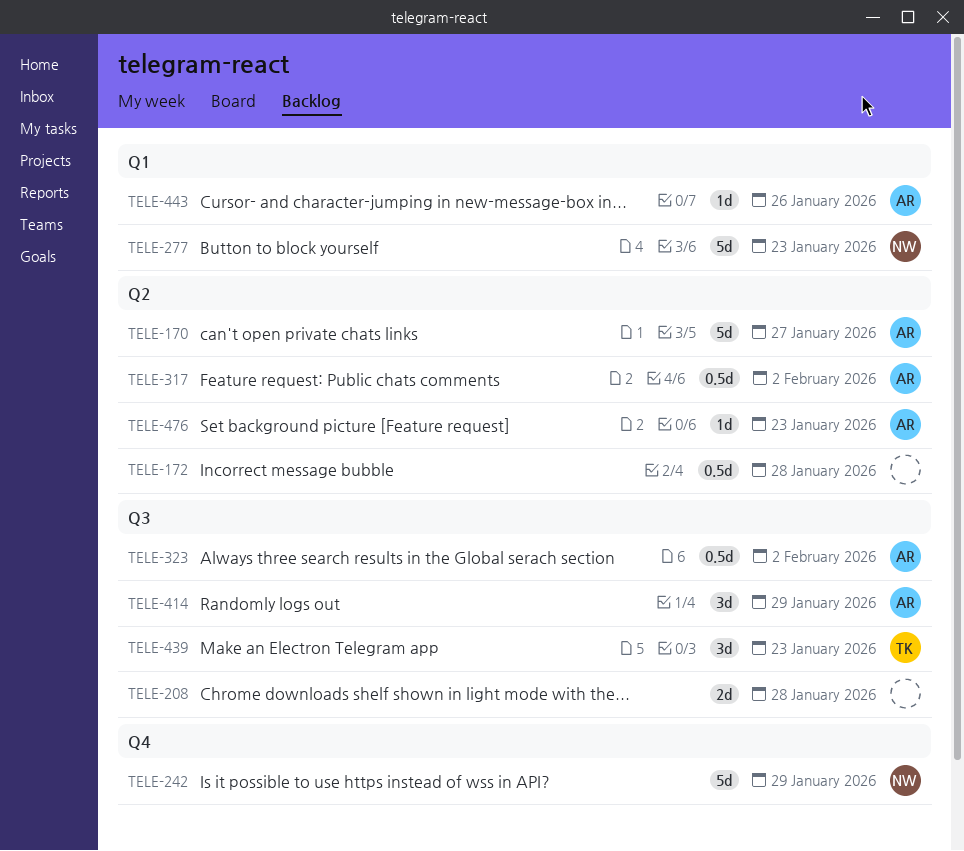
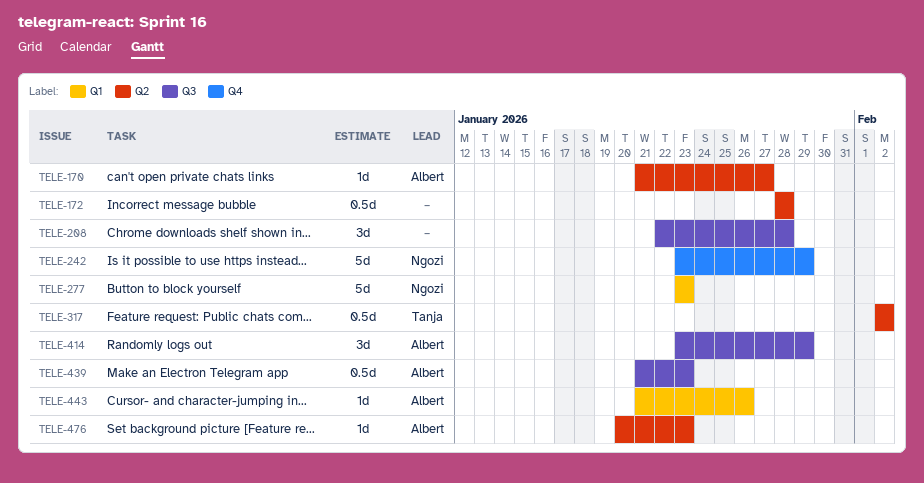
TELE-170, estimate: 5d -> 1d
TELE-208, estimate: 2d -> 3d
TELE-317, owner: Albert -> Tanja
TELE-323: present -> none
TELE-439, owner: Tanja -> Albert
TELE-439, estimate: 3d -> 0.5d

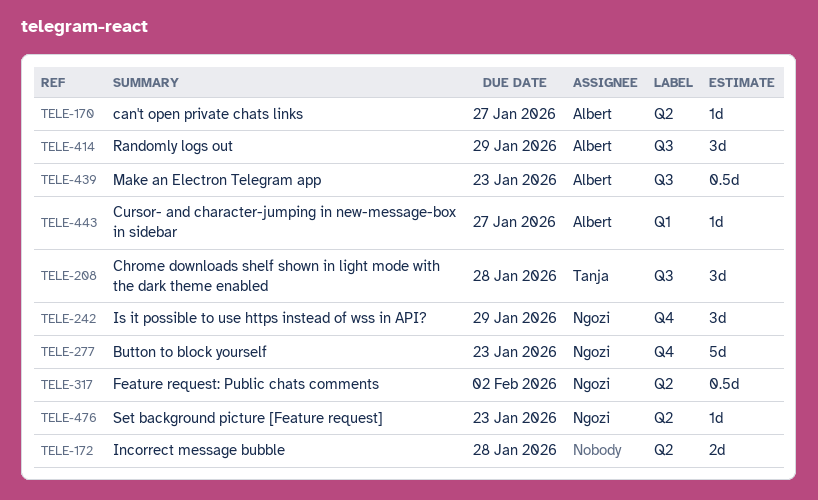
TELE-172, estimate: 0.5d -> 2d
TELE-208, owner: none -> Tanja
TELE-242, estimate: 5d -> 3d
TELE-277, label: Q1 -> Q4
TELE-317, owner: Tanja -> Ngozi
TELE-443, due: Jan 26 -> Jan 27
TELE-476, owner: Albert -> Ngozi

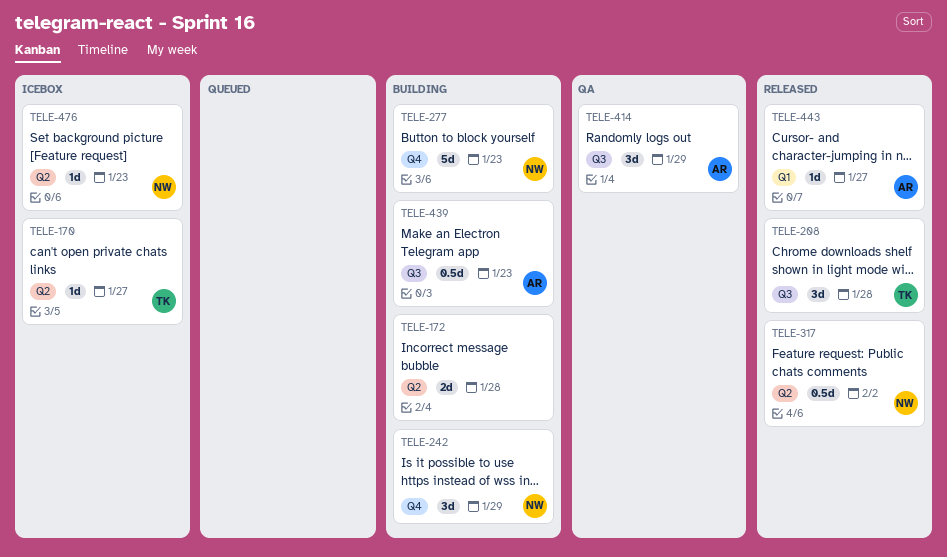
TELE-170, owner: Albert -> Tanja

